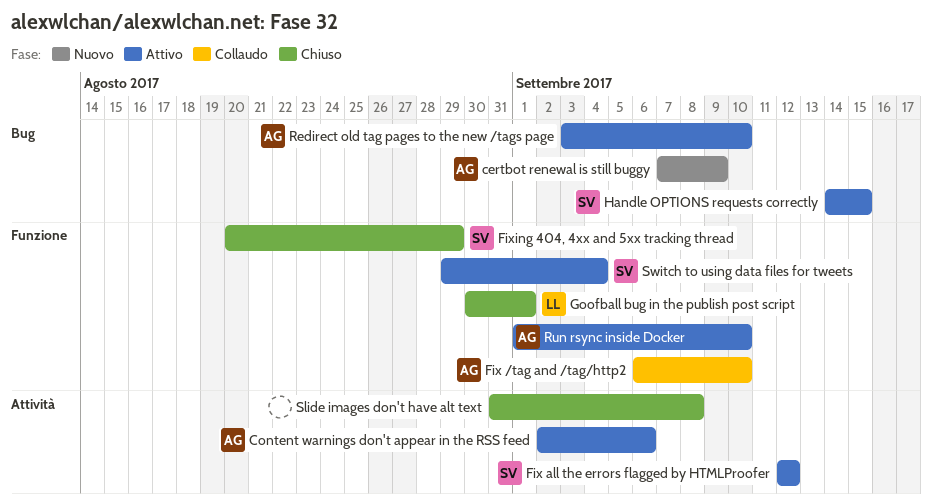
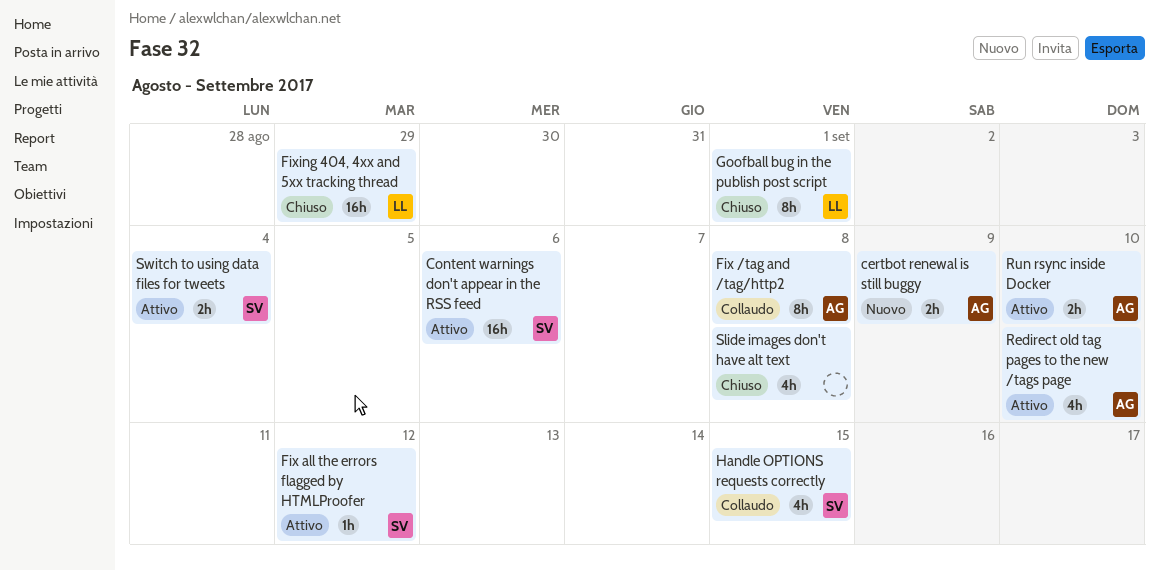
Content warnings don't appear in the RSS feed, owner: AG -> SV
Fix /tag and /tag/http2, due: Sep 10 -> Sep 8
Fixing 404, 4xx and 5xx tracking thread, owner: SV -> LL
Handle OPTIONS requests correctly, status: Attivo -> Collaudo

